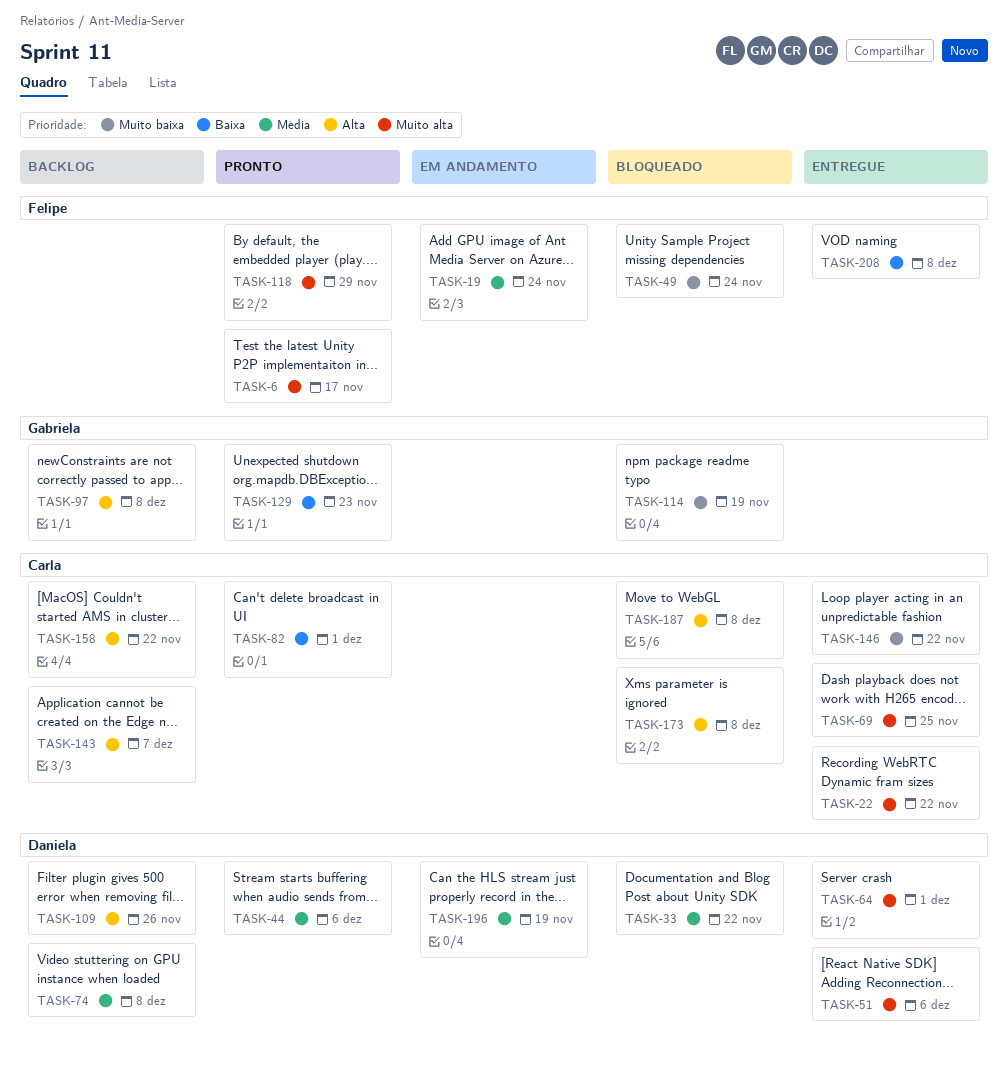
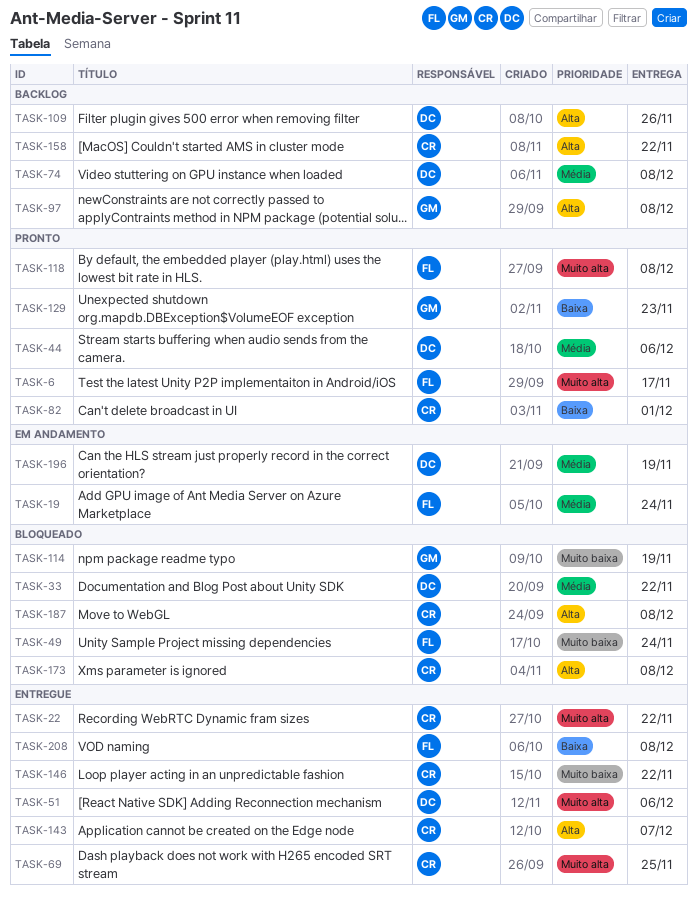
TASK-64: present -> none
TASK-118, due: Nov 29 -> Dec 8
TASK-143, status: Backlog -> Entregue

